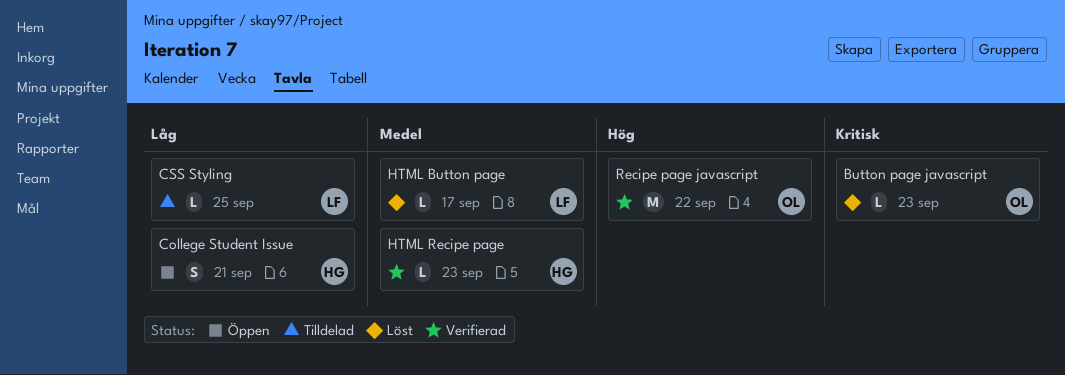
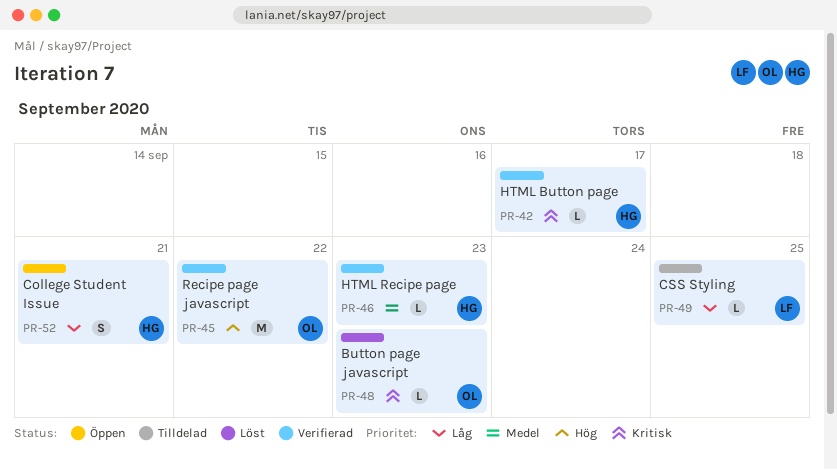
HTML Button page, status: Löst -> Verifierad
HTML Button page, owner: LF -> HG
HTML Button page, priority: Medel -> Kritisk

